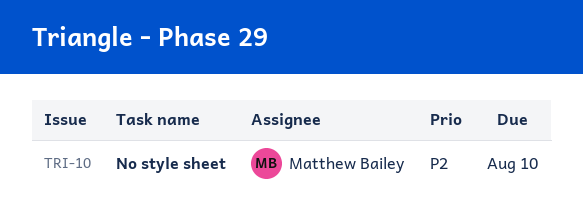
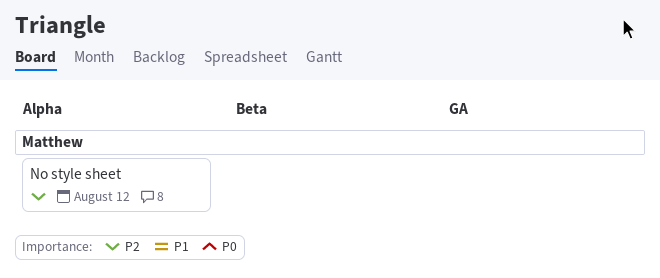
No style sheet, due: Aug 10 -> Aug 12

